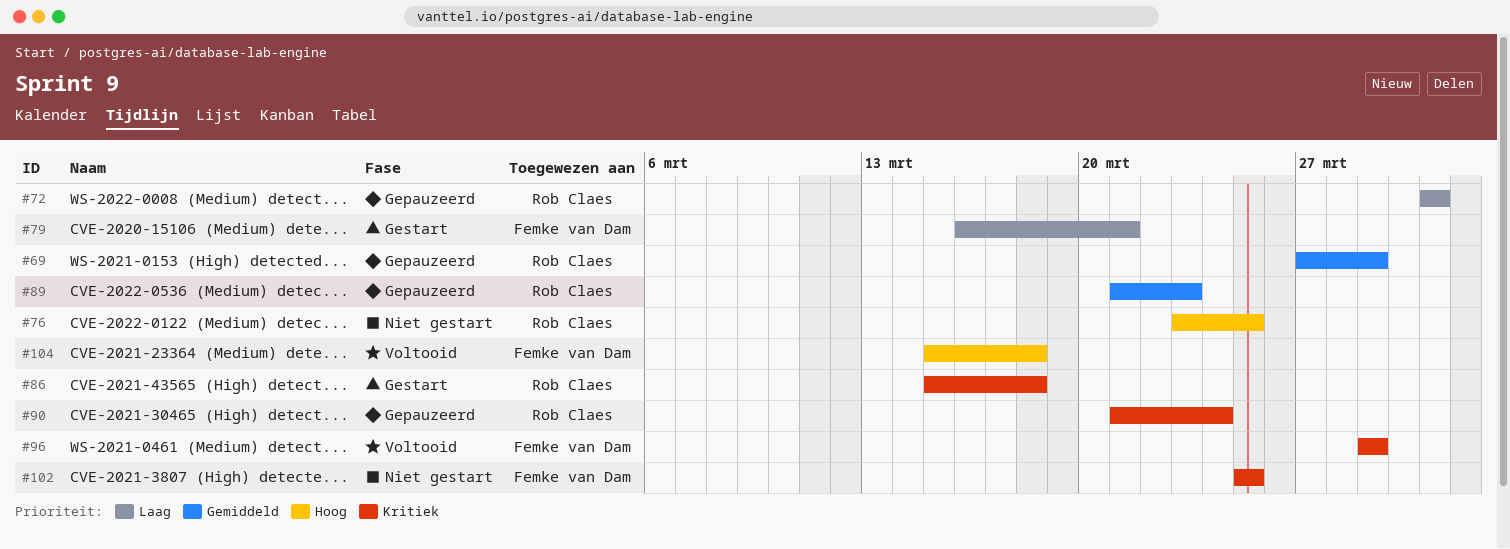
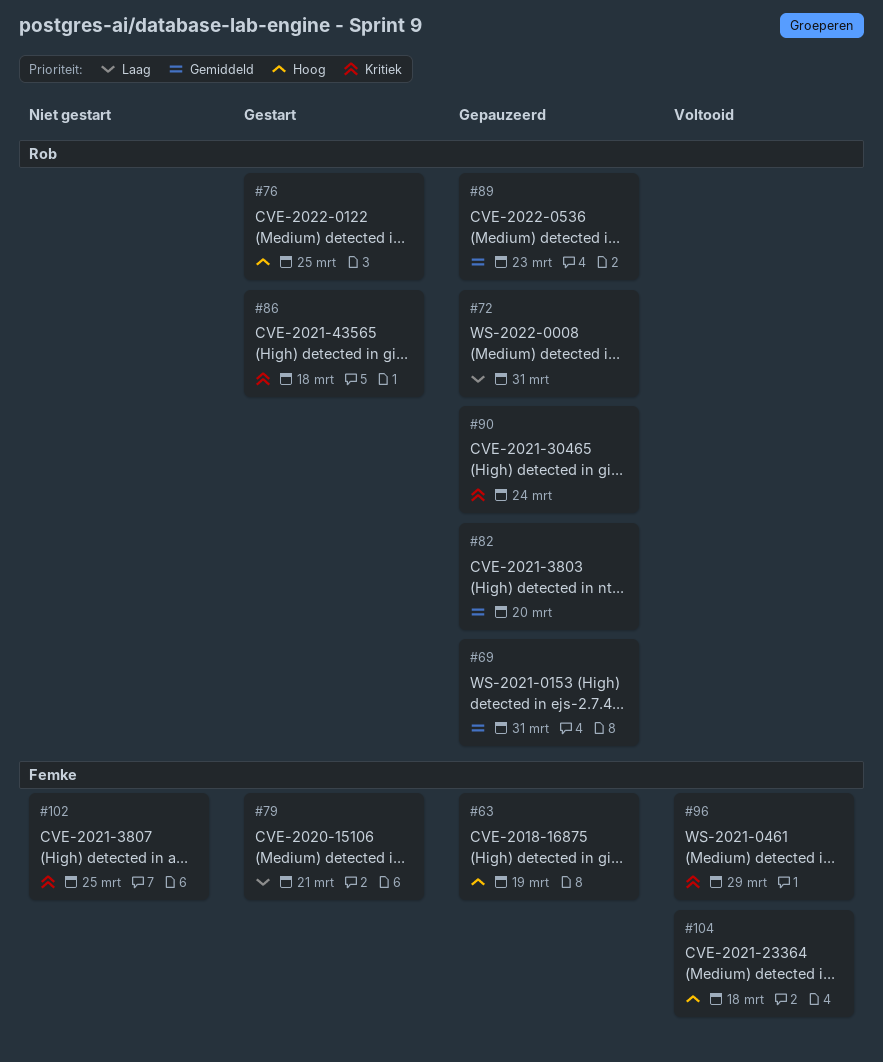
#63: none -> present
#69, due: Mar 29 -> Mar 31
#76, status: Niet gestart -> Gestart
#82: none -> present

